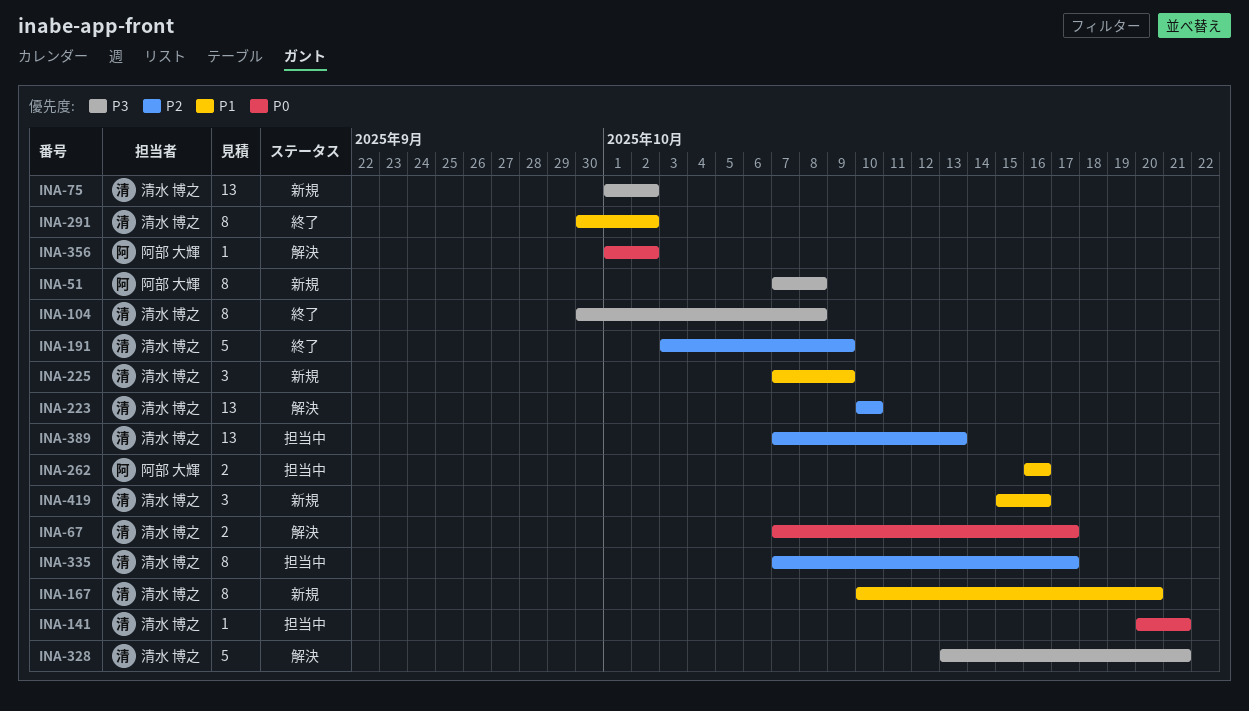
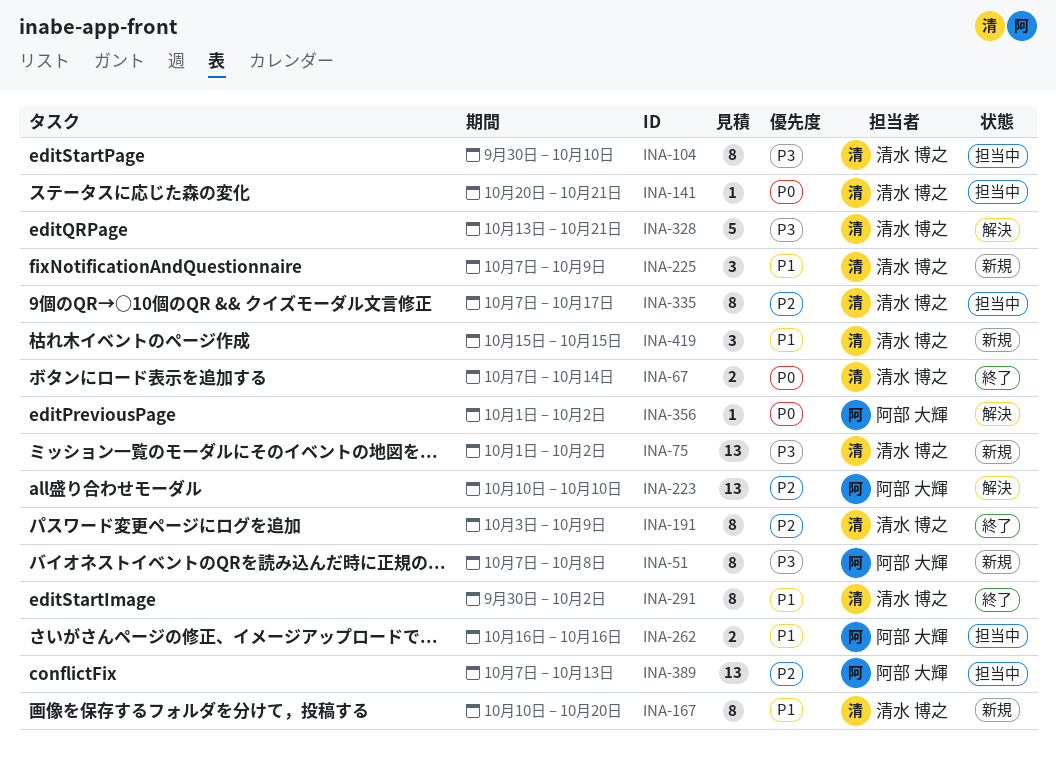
INA-67, status: 解決 -> 終了
INA-67, due: Oct 17 -> Oct 14
INA-104, status: 終了 -> 担当中
INA-104, due: Oct 8 -> Oct 10
INA-191, estimate: 5 -> 8
INA-223, owner: 清水 博之 -> 阿部 大輝
INA-389, owner: 清水 博之 -> 阿部 大輝
INA-419, due: Oct 16 -> Oct 15

